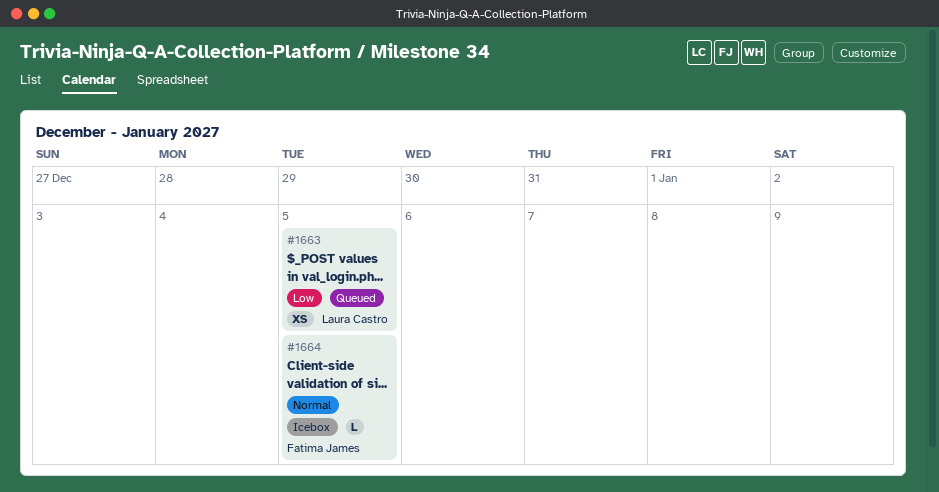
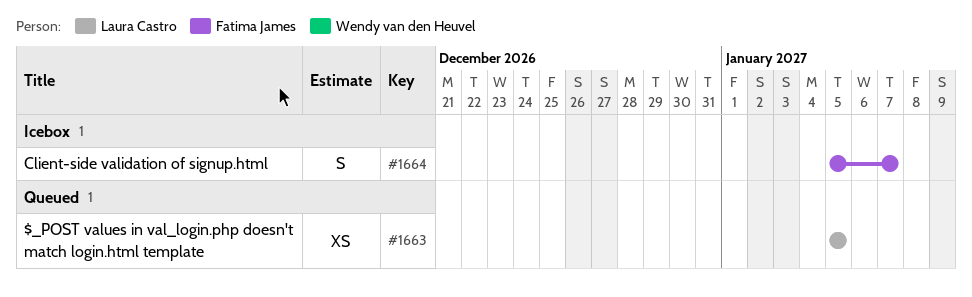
#1664, estimate: L -> S
#1664, due: Jan 5 -> Jan 7

